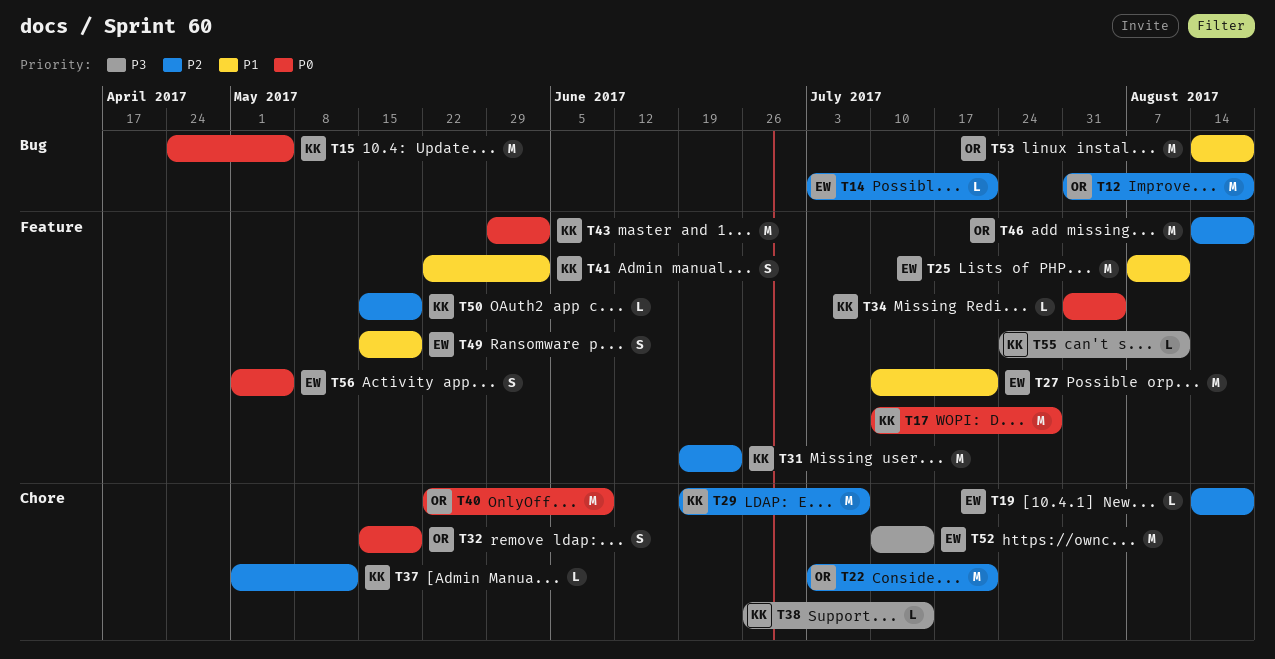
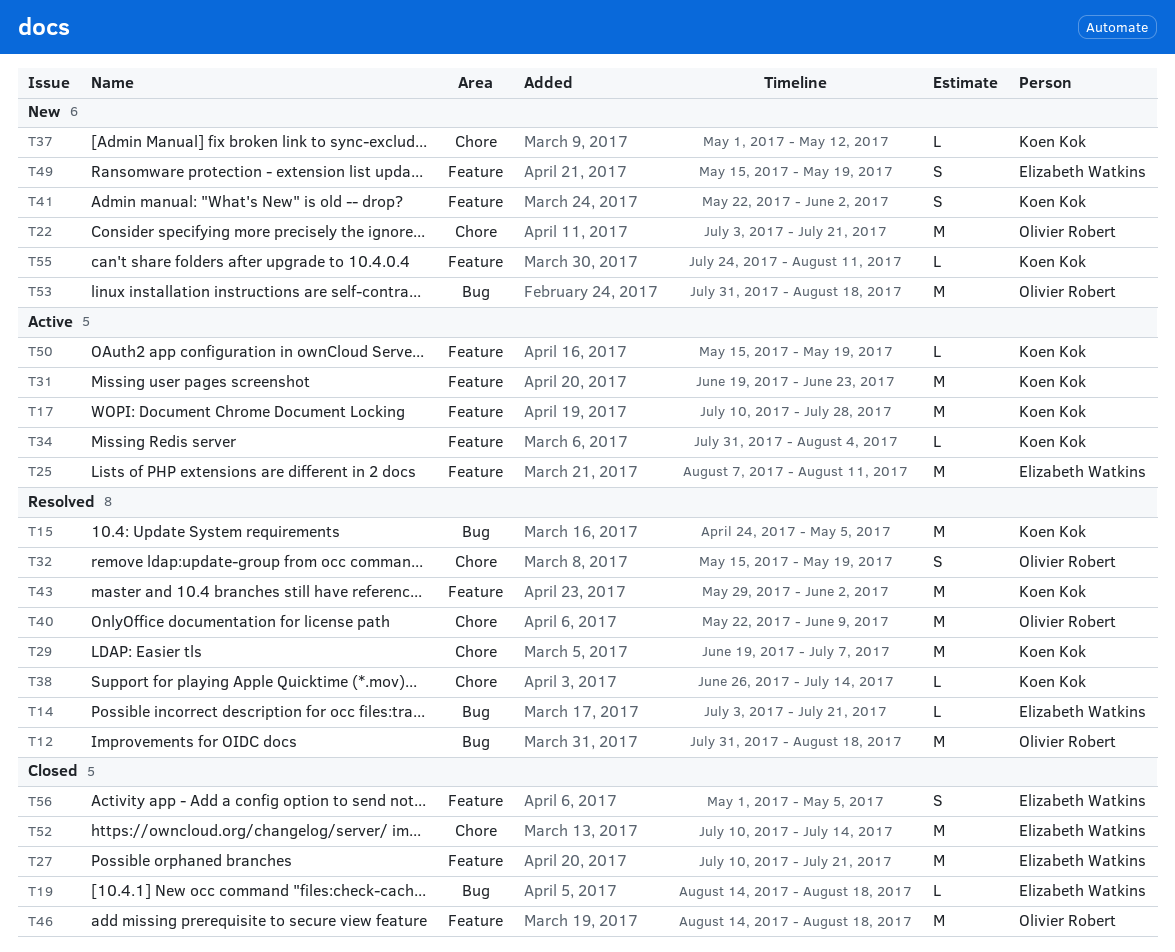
T19, label: Chore -> Bug
T53, start: Aug 14 -> Jul 31

